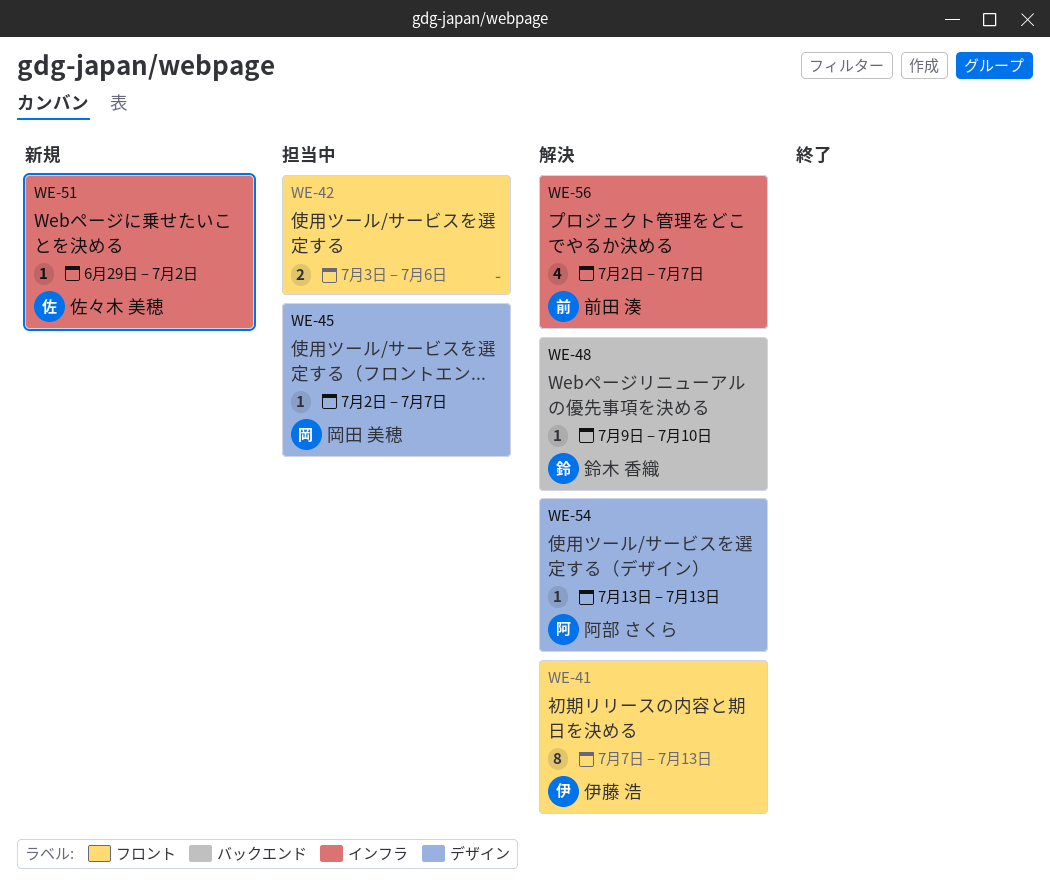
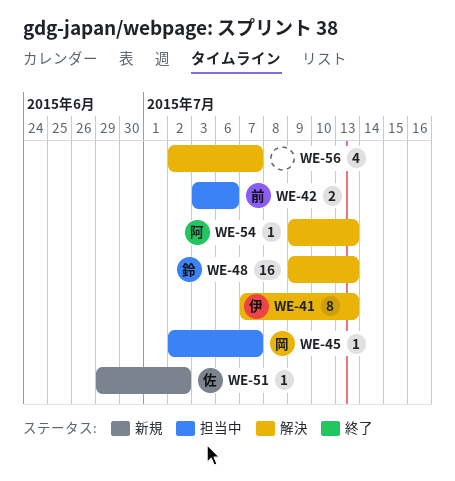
WE-42, owner: none -> 前田 湊
WE-48, estimate: 1 -> 16
WE-48, due: Jul 10 -> Jul 13
WE-54, start: Jul 13 -> Jul 9
WE-56, owner: 前田 湊 -> none

